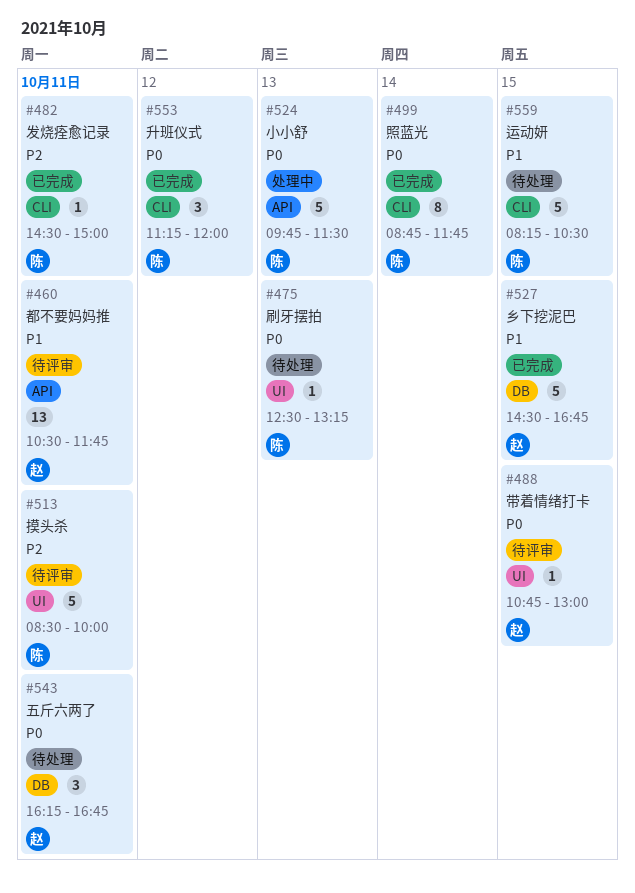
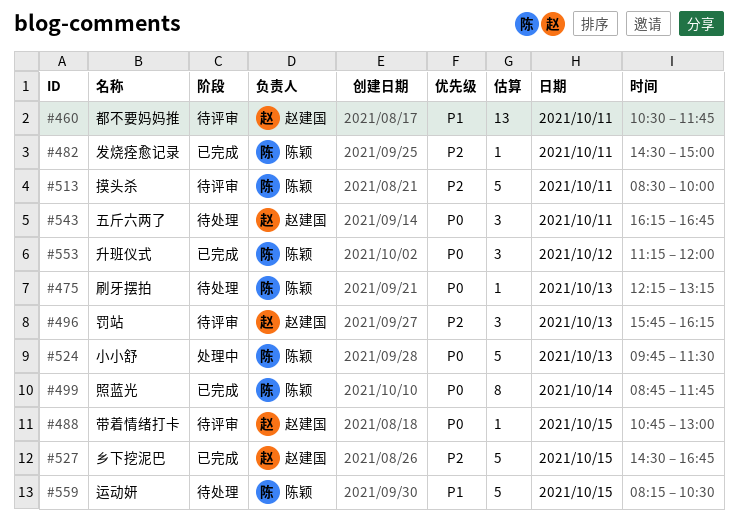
#475, begins: 12:30 -> 12:15
#496: none -> present
#527, priority: P1 -> P2

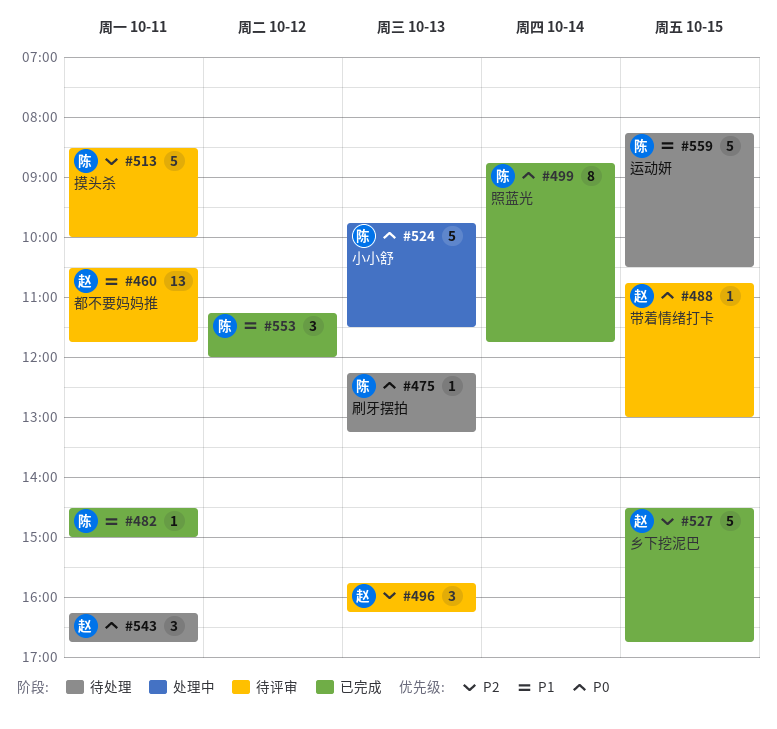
#482, priority: P2 -> P1
#553, priority: P0 -> P1

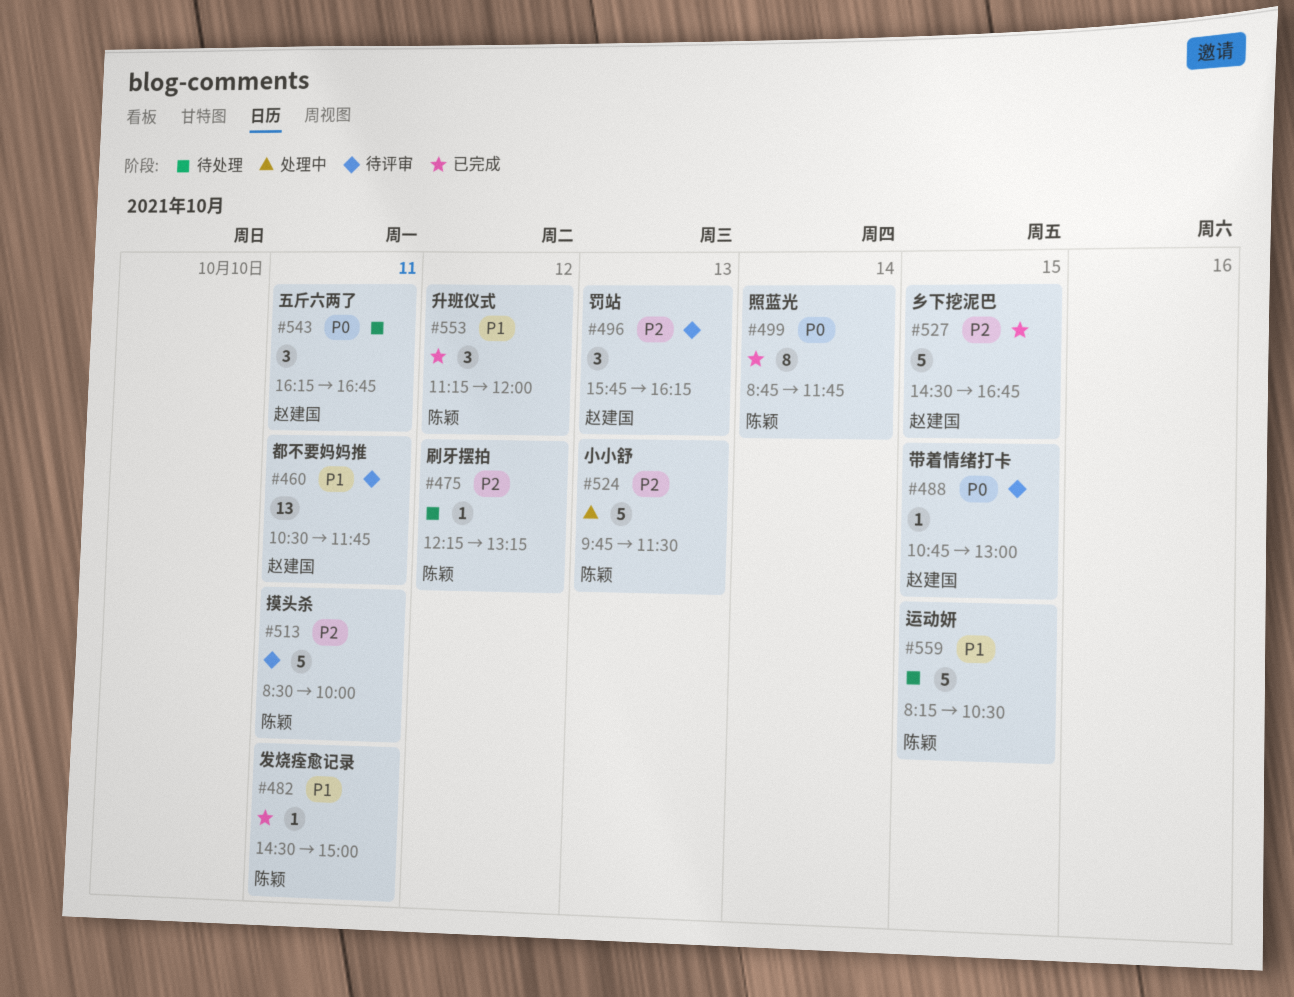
#475, priority: P0 -> P2
#475, day: Oct 13 -> Oct 12
#524, priority: P0 -> P2

